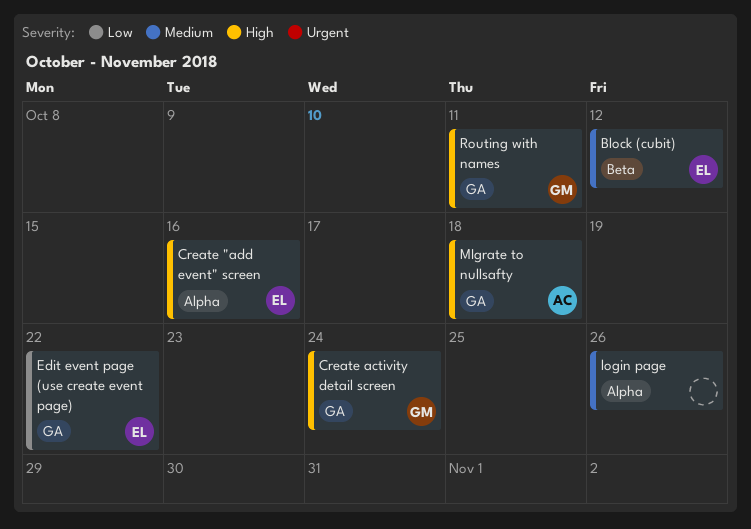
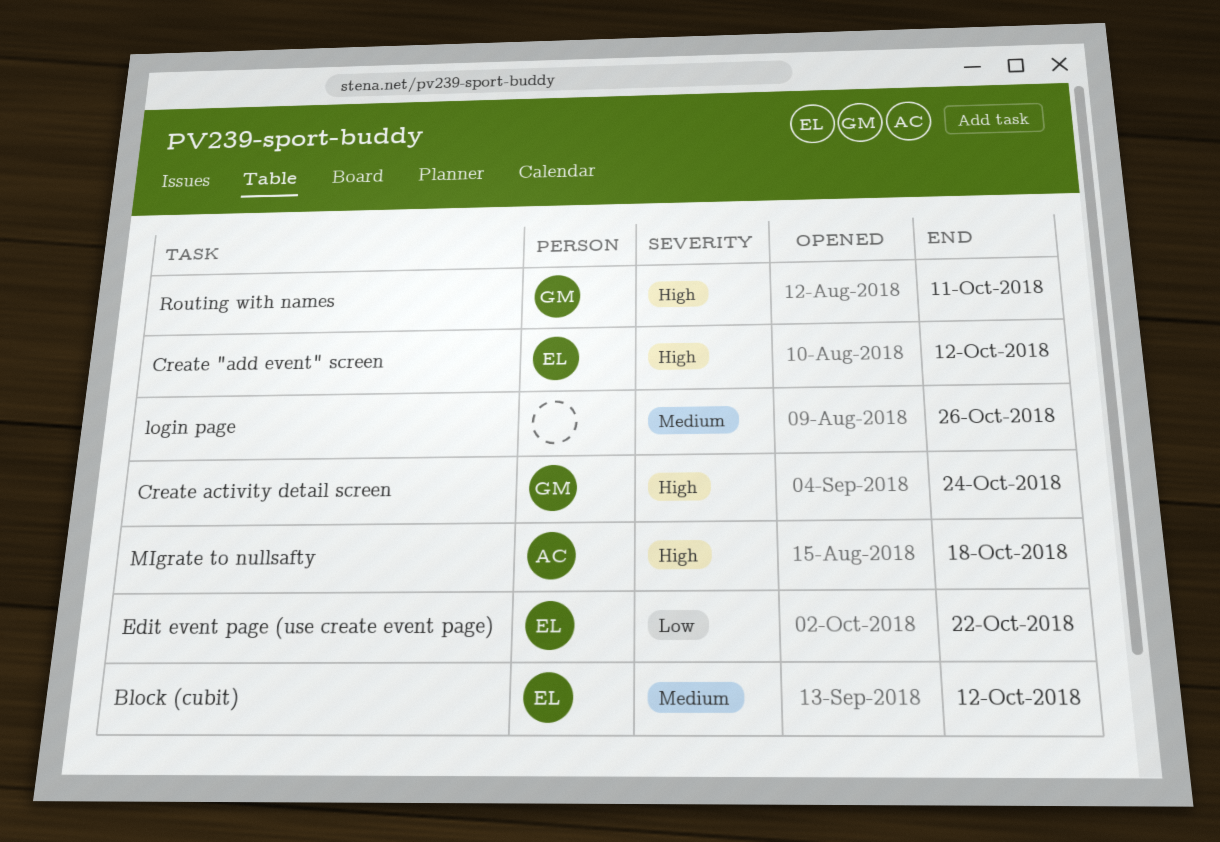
Create "add event" screen, due: Oct 16 -> Oct 12

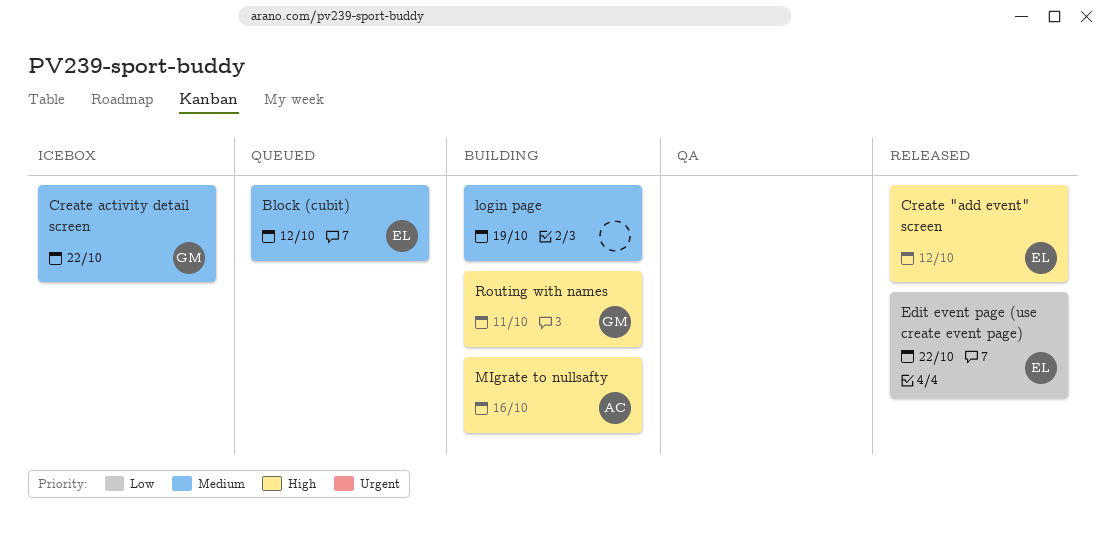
Create activity detail screen, priority: High -> Medium
Create activity detail screen, due: Oct 24 -> Oct 22
login page, due: Oct 26 -> Oct 19
MIgrate to nullsafty, due: Oct 18 -> Oct 16

